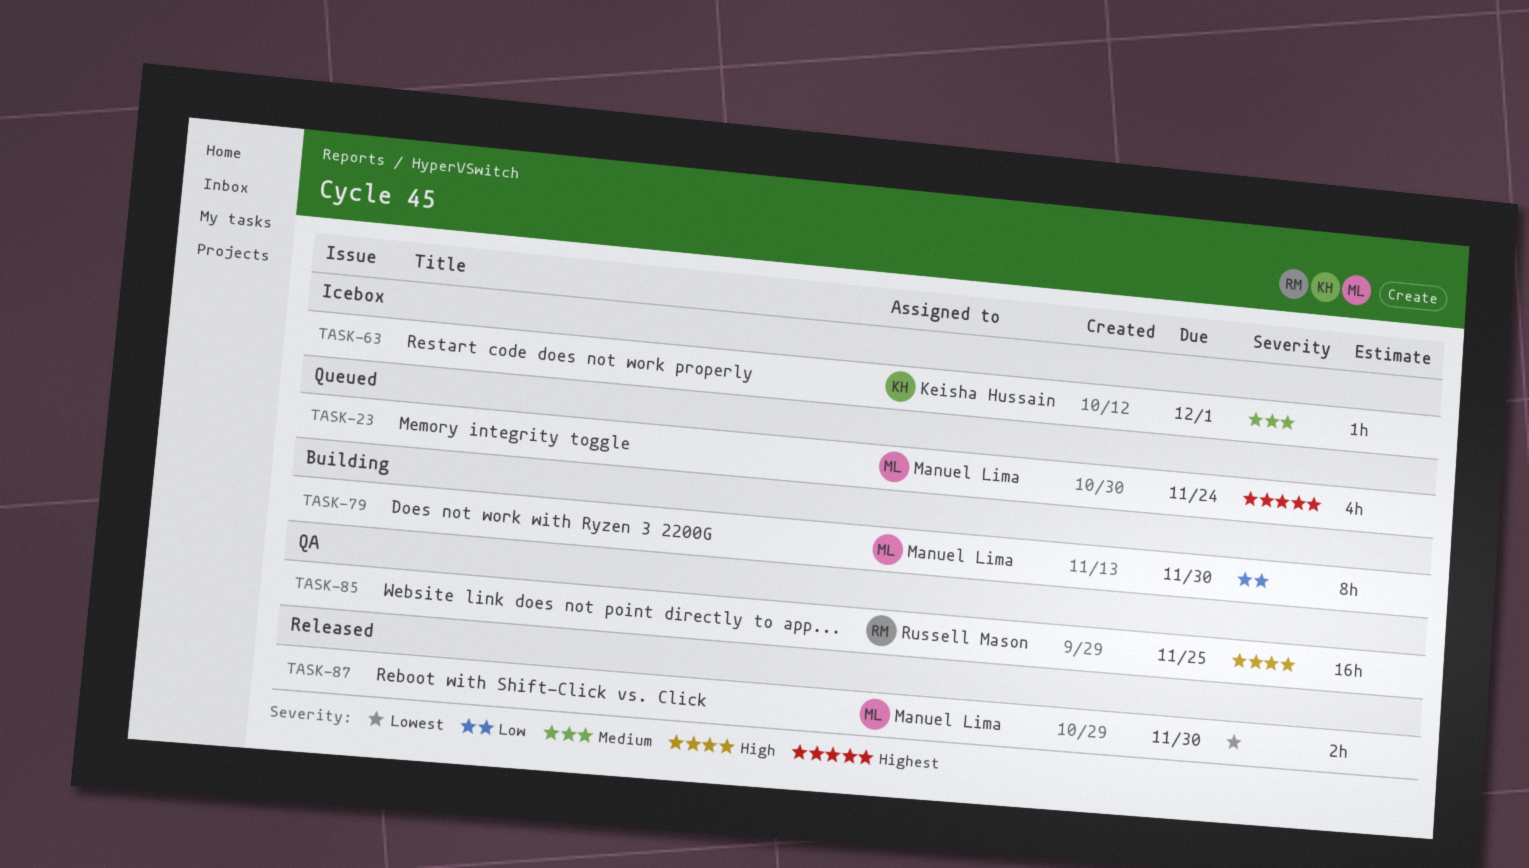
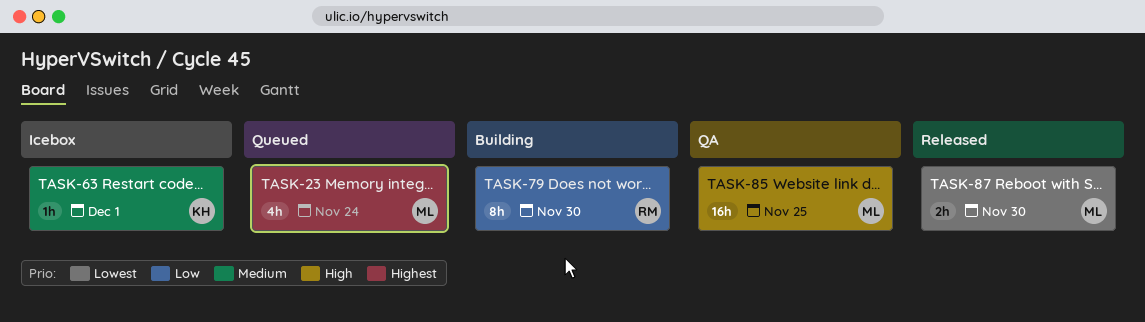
TASK-79, owner: Manuel Lima -> Russell Mason
TASK-85, owner: Russell Mason -> Manuel Lima

